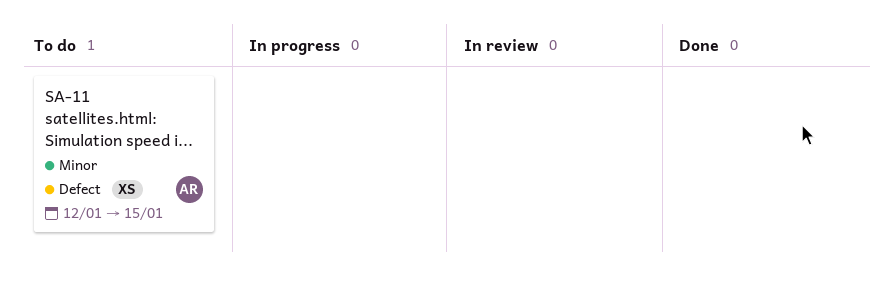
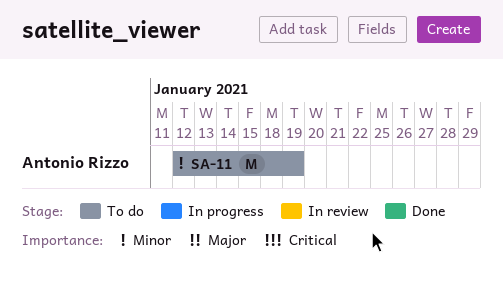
SA-11, estimate: XS -> M
SA-11, due: Jan 15 -> Jan 19

